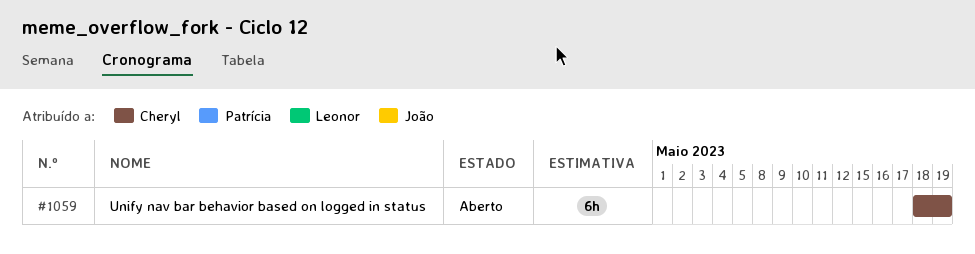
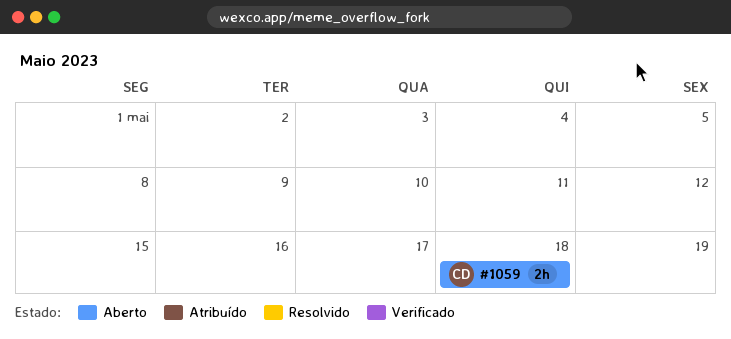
#1059, estimate: 6h -> 2h
#1059, due: May 19 -> May 18

